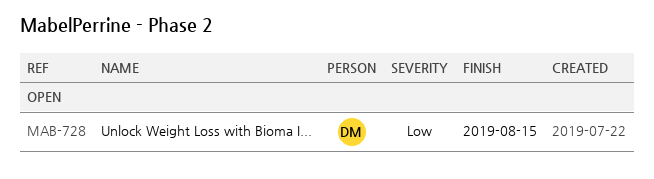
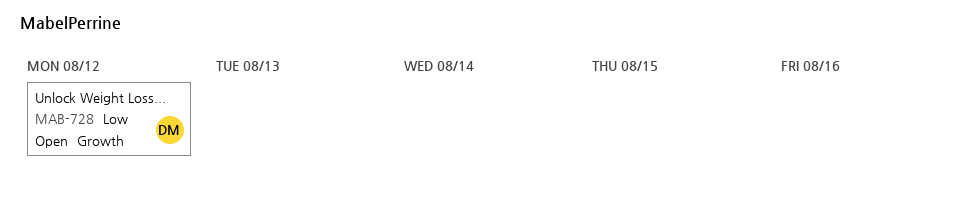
MAB-728, due: Aug 15 -> Aug 12

